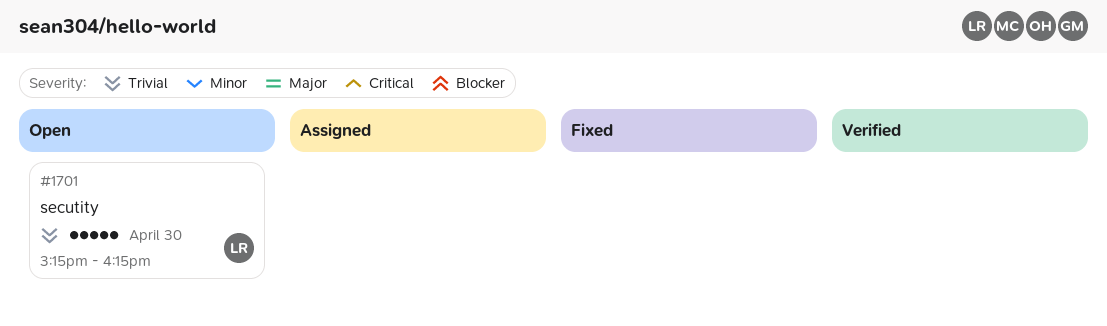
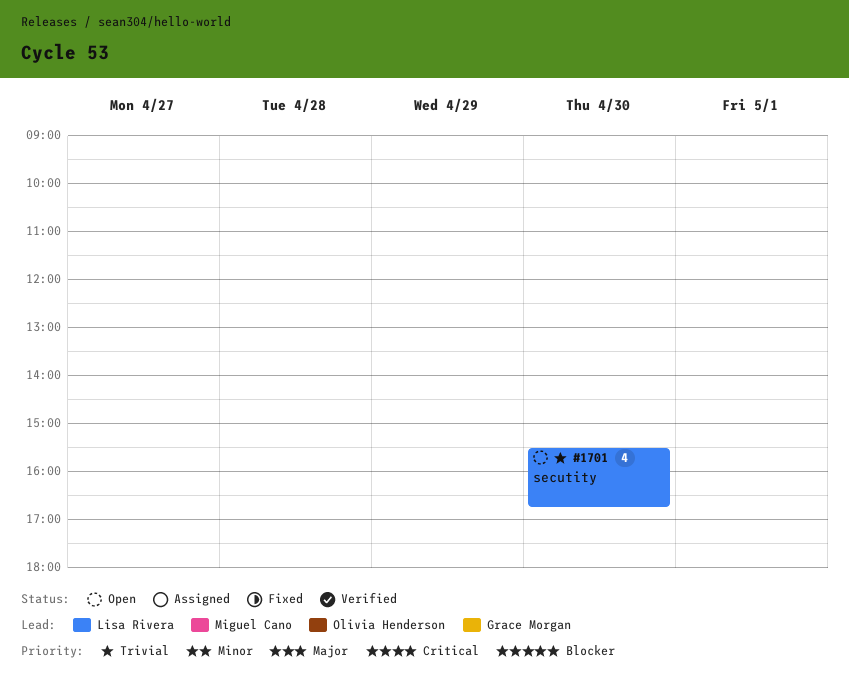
#1701, estimate: 5 -> 4
#1701, begins: 15:15 -> 15:30
#1701, ends: 16:15 -> 16:45

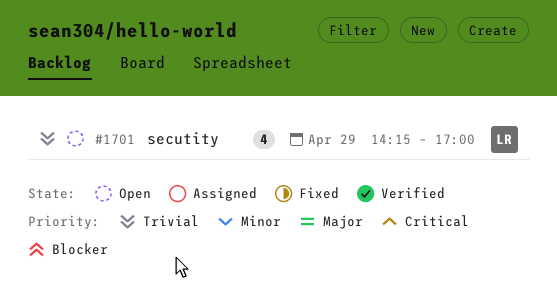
#1701, day: Apr 30 -> Apr 29
#1701, begins: 15:30 -> 14:15
#1701, ends: 16:45 -> 17:00

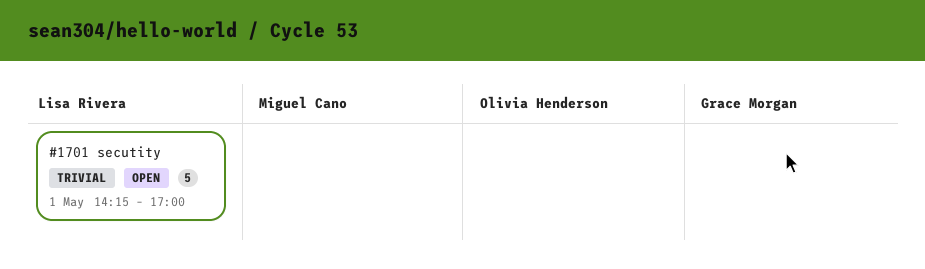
#1701, estimate: 4 -> 5
#1701, day: Apr 29 -> May 1

